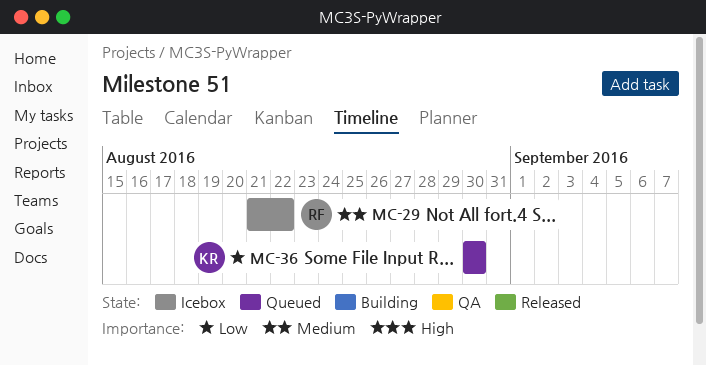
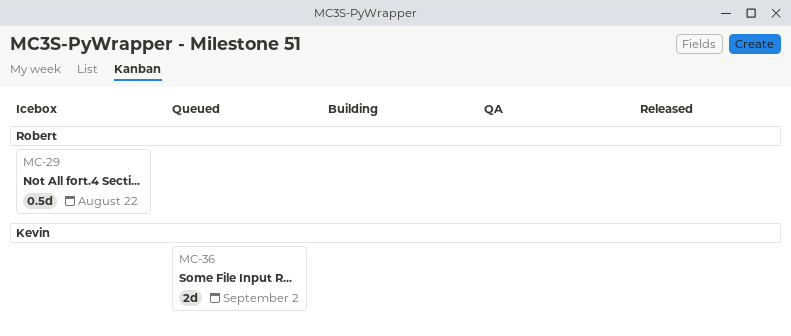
MC-36, due: Aug 30 -> Sep 2

